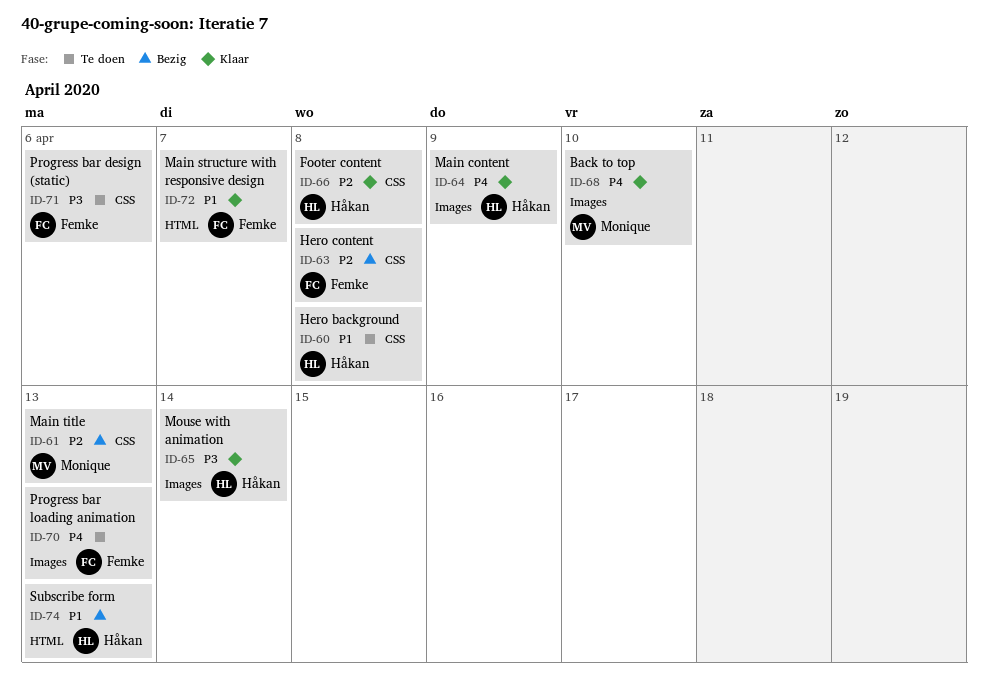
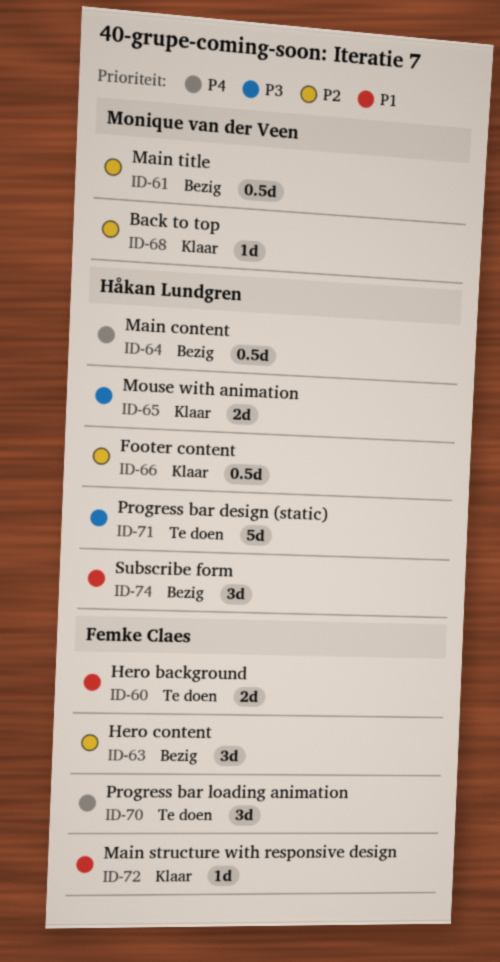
ID-60, owner: Håkan Lundgren -> Femke Claes
ID-64, status: Klaar -> Bezig
ID-68, priority: P4 -> P2
ID-71, owner: Femke Claes -> Håkan Lundgren

